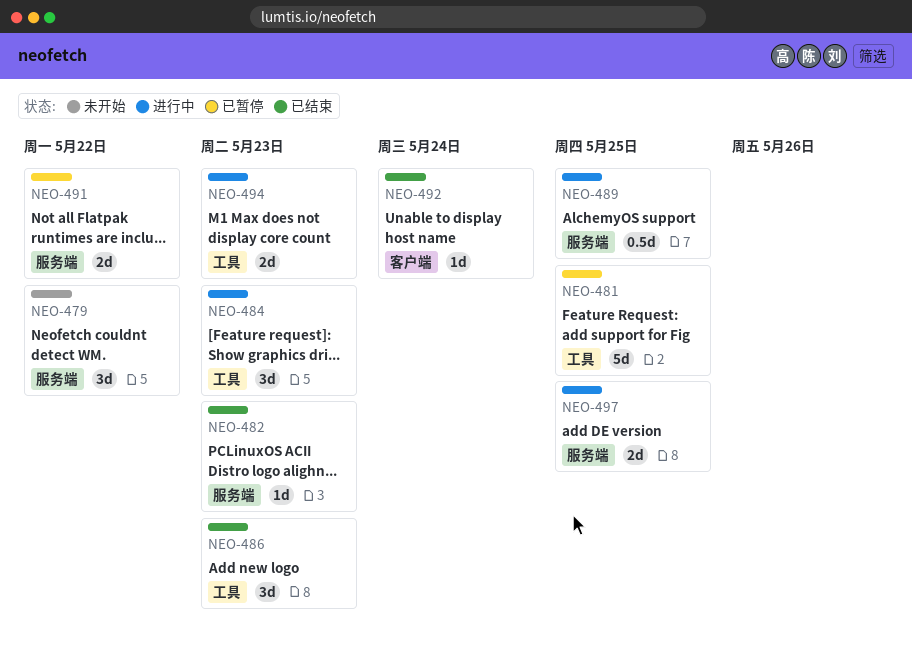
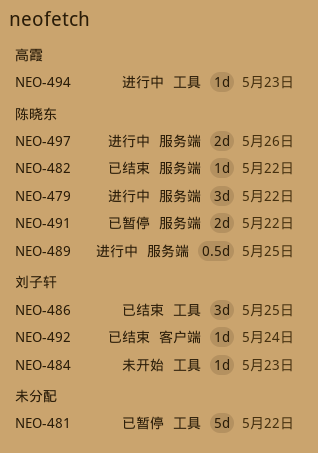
NEO-479, status: 未开始 -> 进行中
NEO-481, due: May 25 -> May 22
NEO-482, due: May 23 -> May 22
NEO-484, status: 进行中 -> 未开始
NEO-484, estimate: 3d -> 1d
NEO-486, due: May 23 -> May 25
NEO-494, estimate: 2d -> 1d
NEO-497, due: May 25 -> May 26

